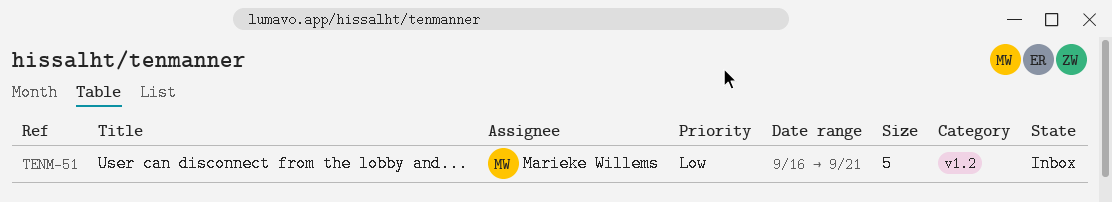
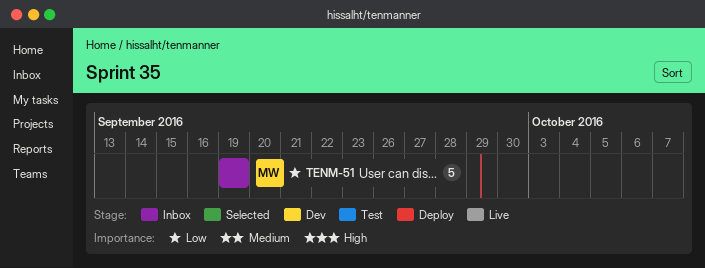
TENM-51, start: Sep 16 -> Sep 19
TENM-51, due: Sep 21 -> Sep 19

